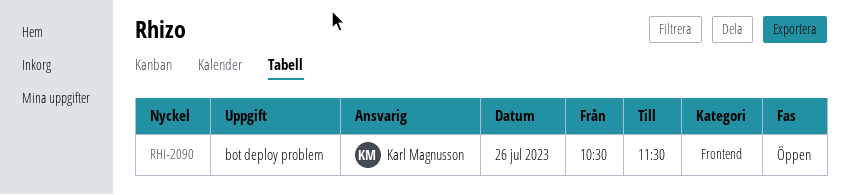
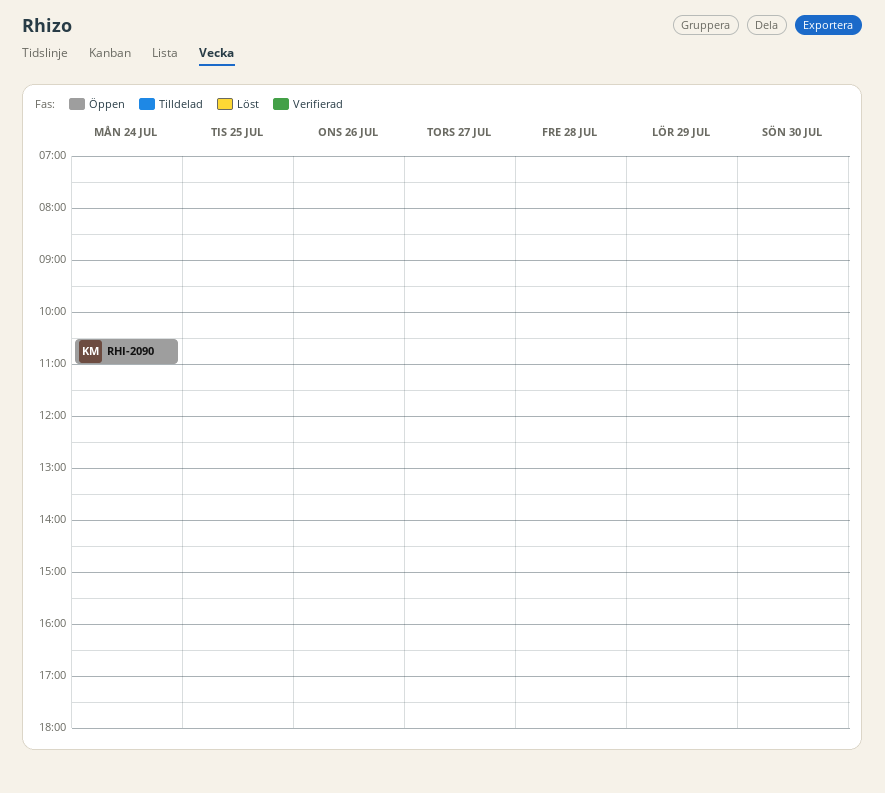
RHI-2090, day: Jul 26 -> Jul 24
RHI-2090, ends: 11:30 -> 11:00

